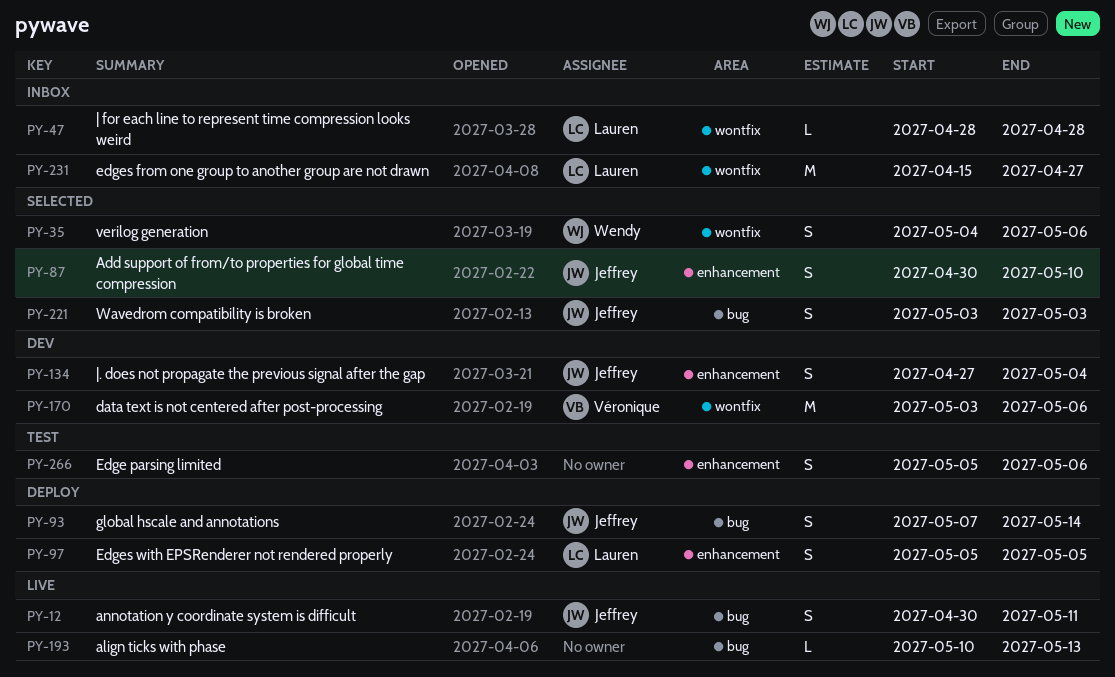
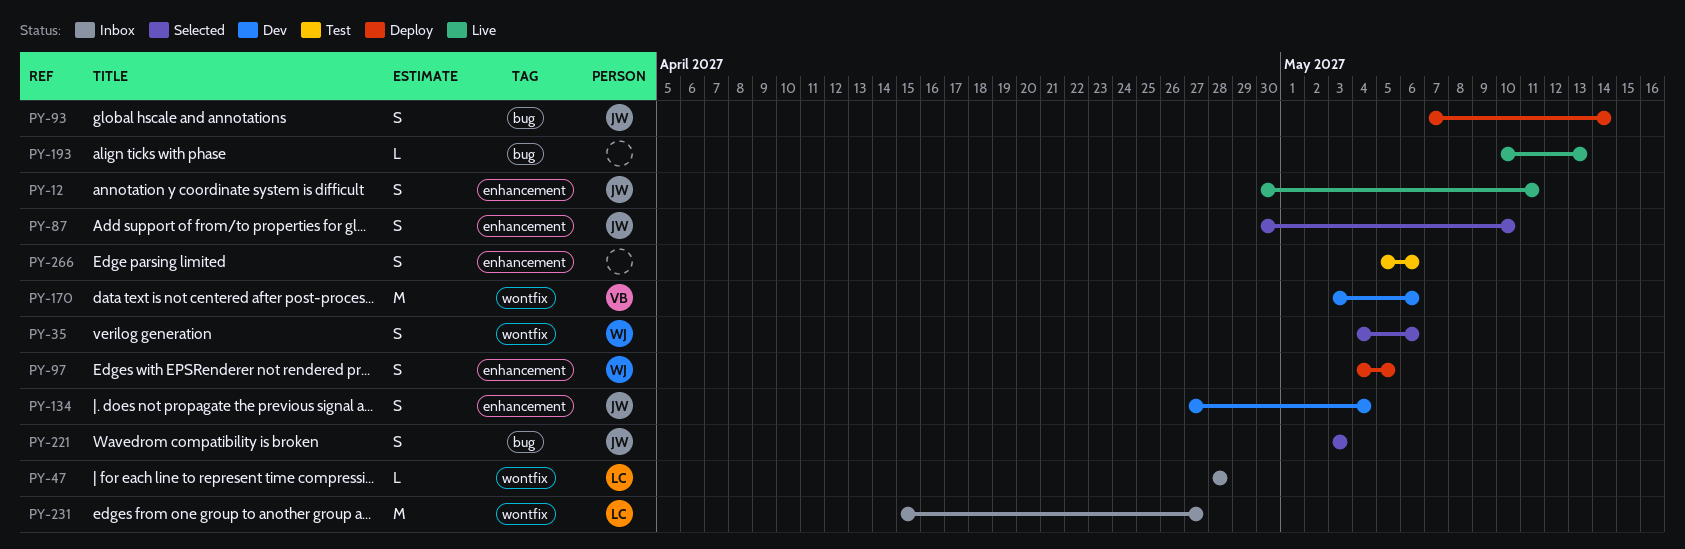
PY-12, label: bug -> enhancement
PY-97, owner: Lauren -> Wendy
PY-97, start: May 5 -> May 4

